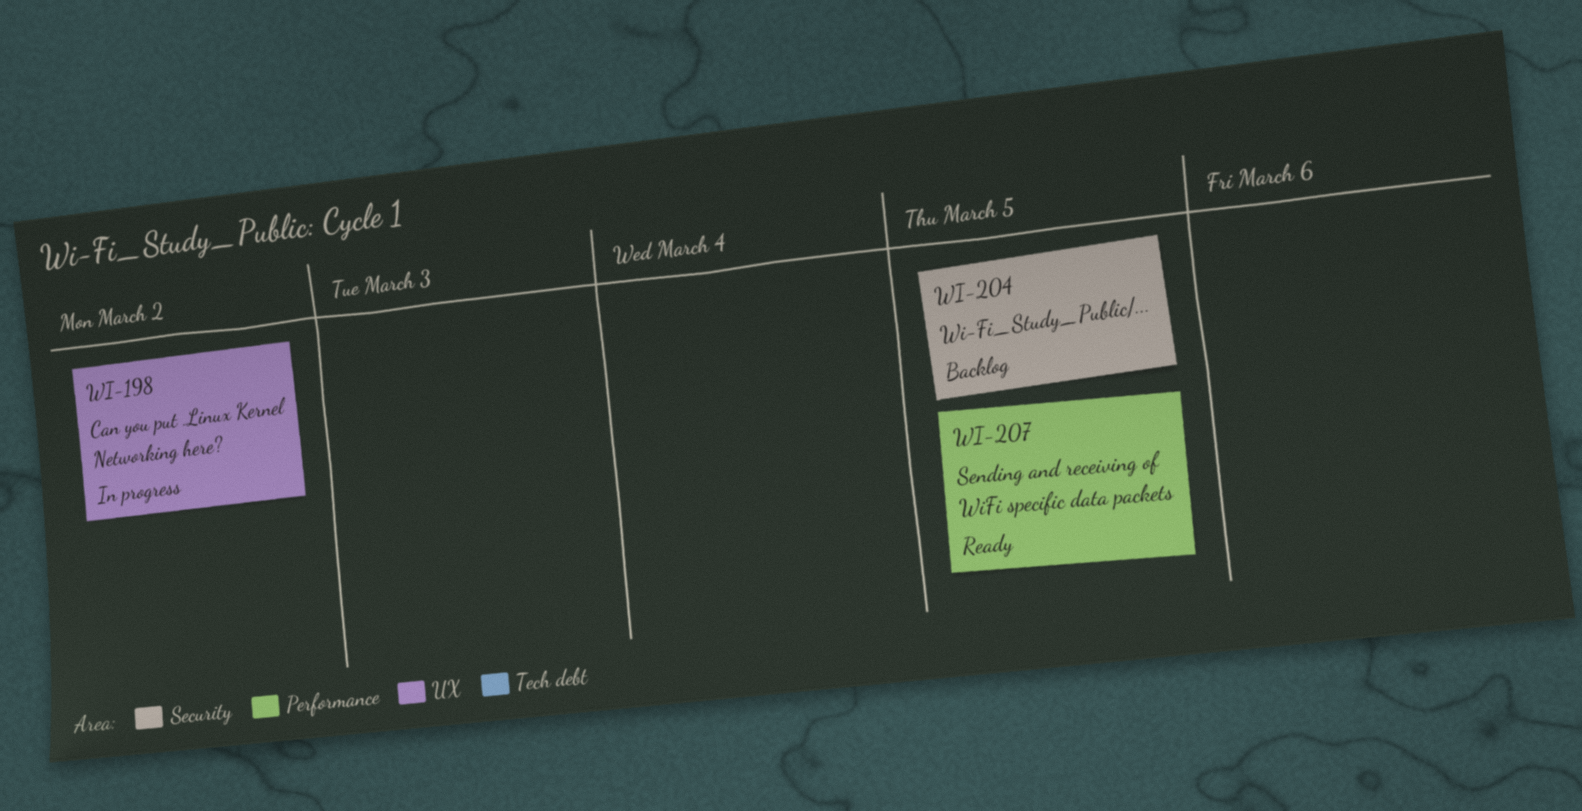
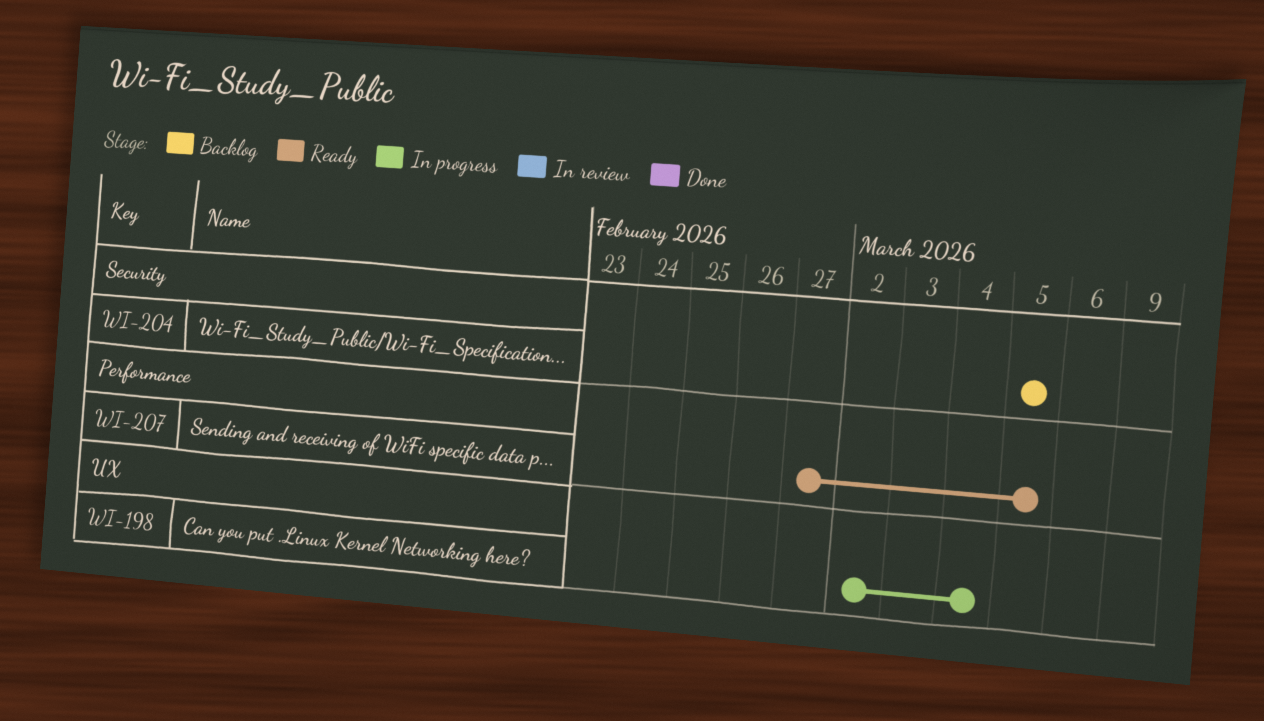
WI-198, due: Mar 2 -> Mar 4

